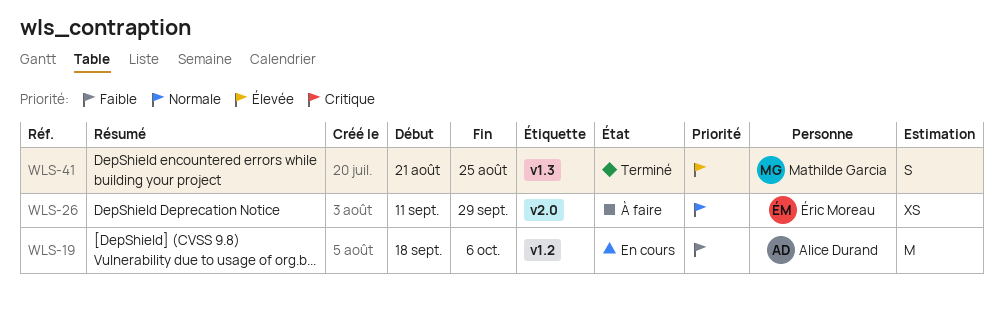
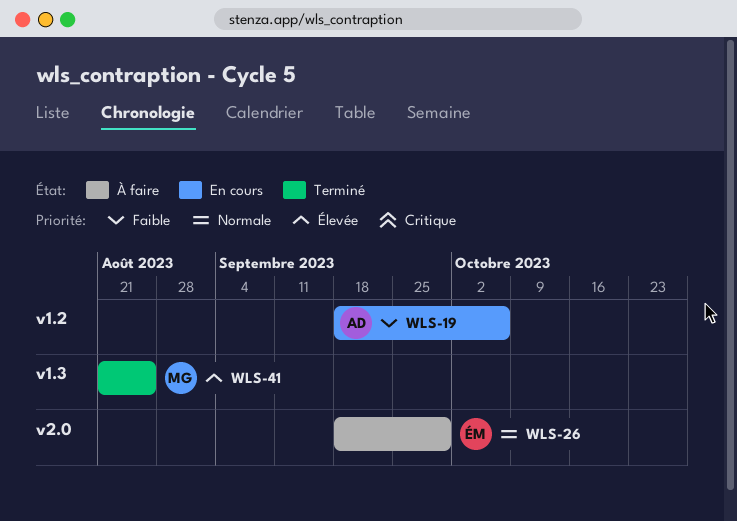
WLS-26, start: Sep 11 -> Sep 18

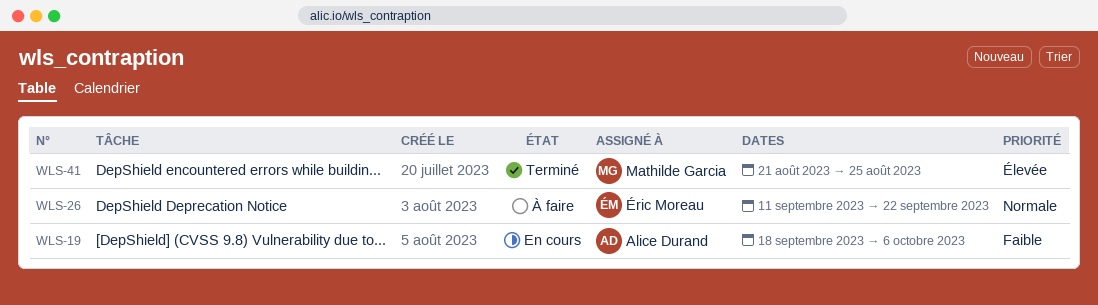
WLS-26, start: Sep 18 -> Sep 11
WLS-26, due: Sep 29 -> Sep 22

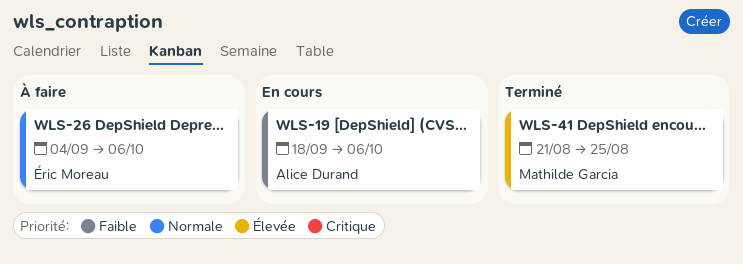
WLS-26, start: Sep 11 -> Sep 4
WLS-26, due: Sep 22 -> Oct 6

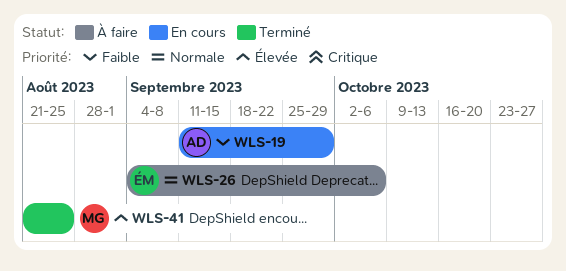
WLS-19, start: Sep 18 -> Sep 11
WLS-19, due: Oct 6 -> Sep 29

